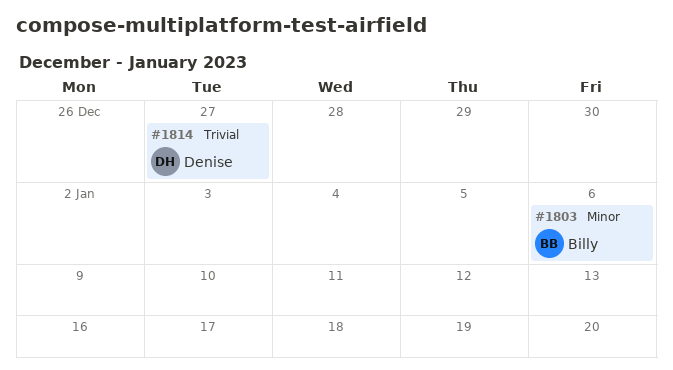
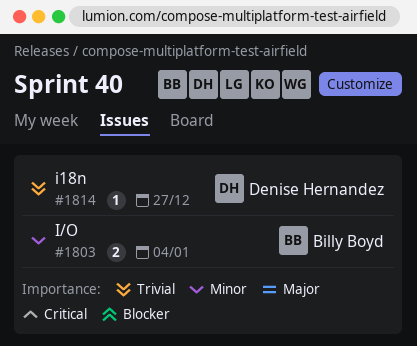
#1803, due: Jan 6 -> Jan 4

